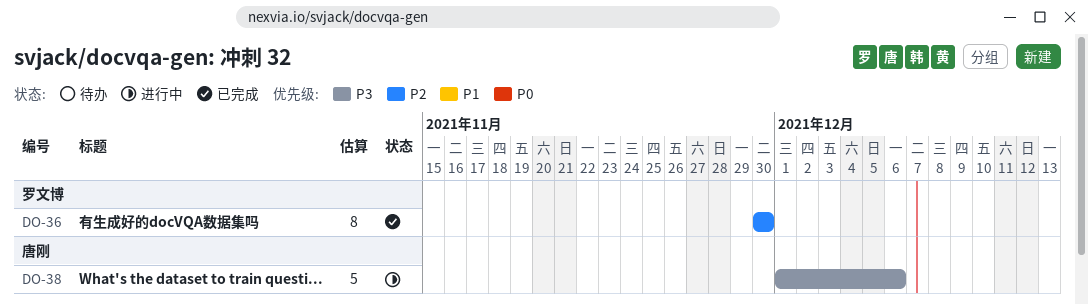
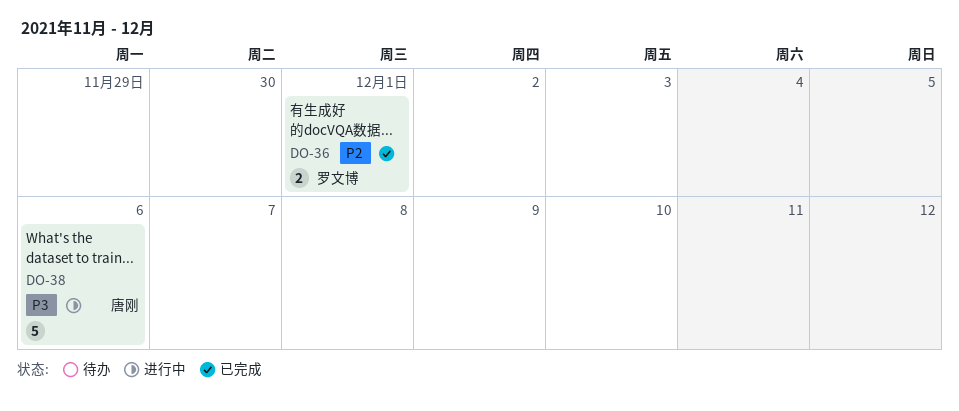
DO-36, estimate: 8 -> 2
DO-36, due: Nov 30 -> Dec 1

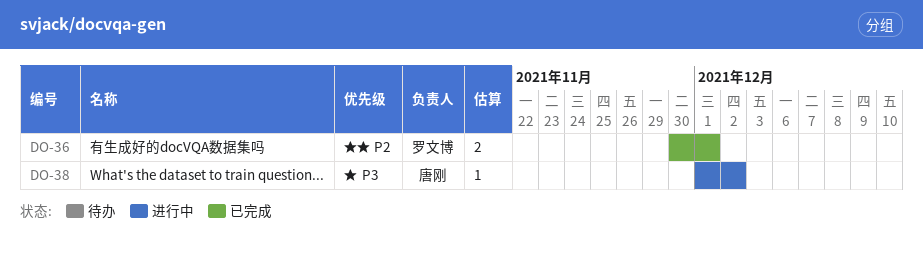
DO-38, estimate: 5 -> 1
DO-38, due: Dec 6 -> Dec 2

